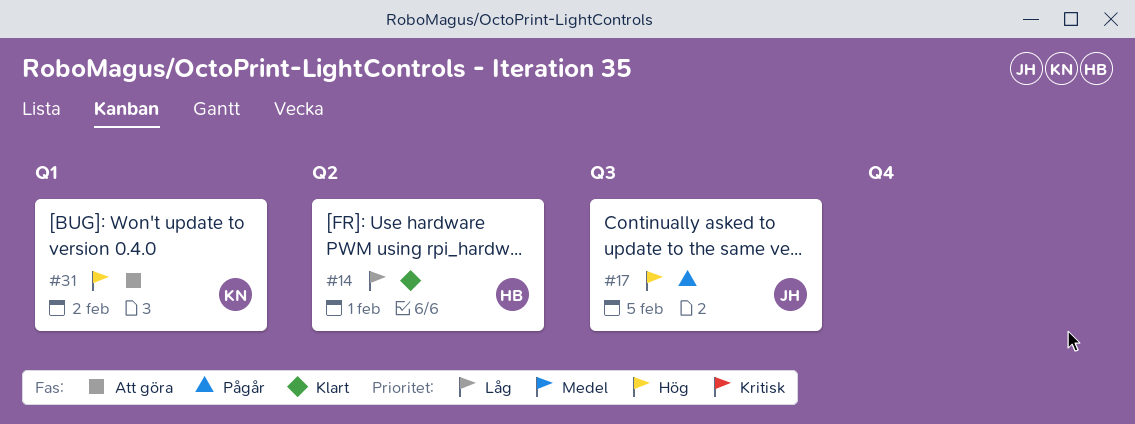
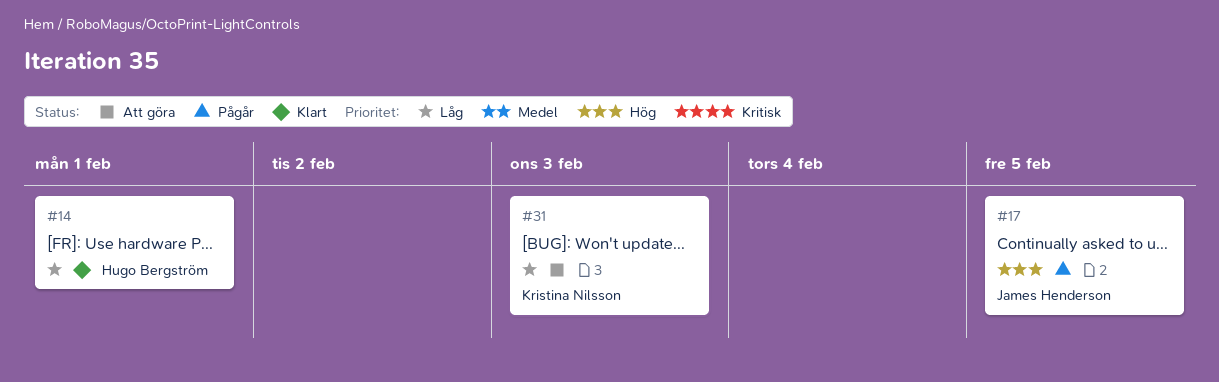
#31, priority: Hög -> Låg
#31, due: Feb 2 -> Feb 3

